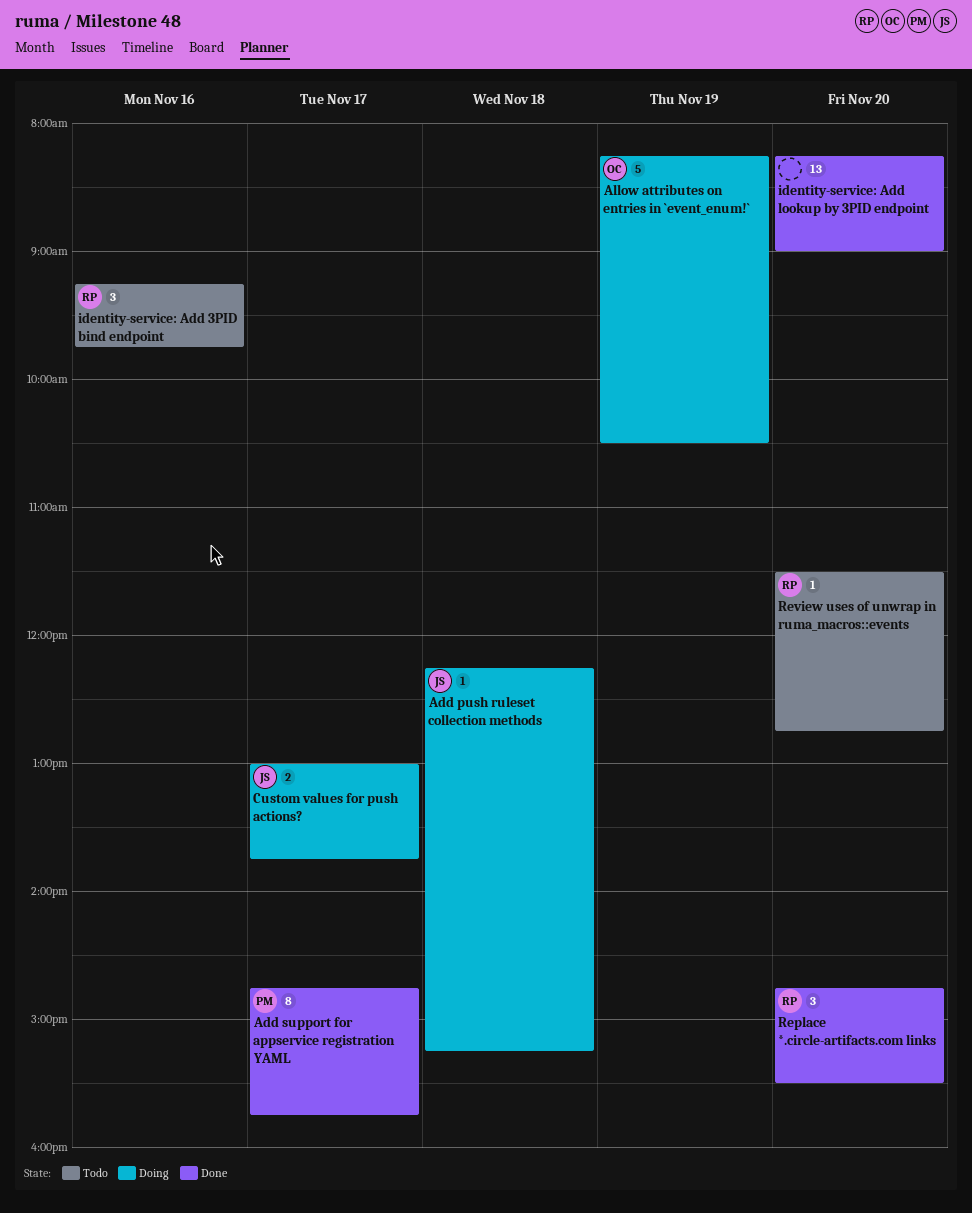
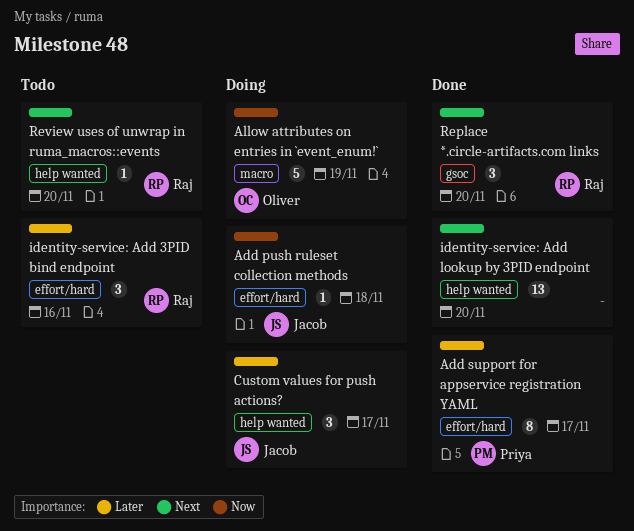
Custom values for push actions?, estimate: 2 -> 3

